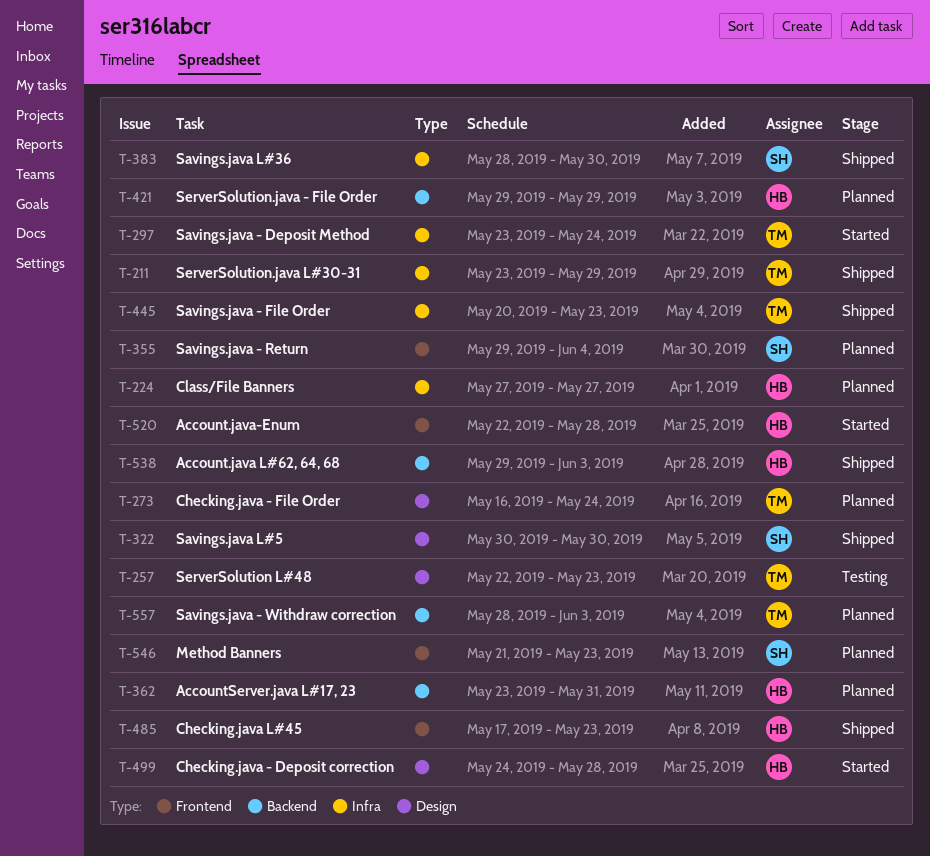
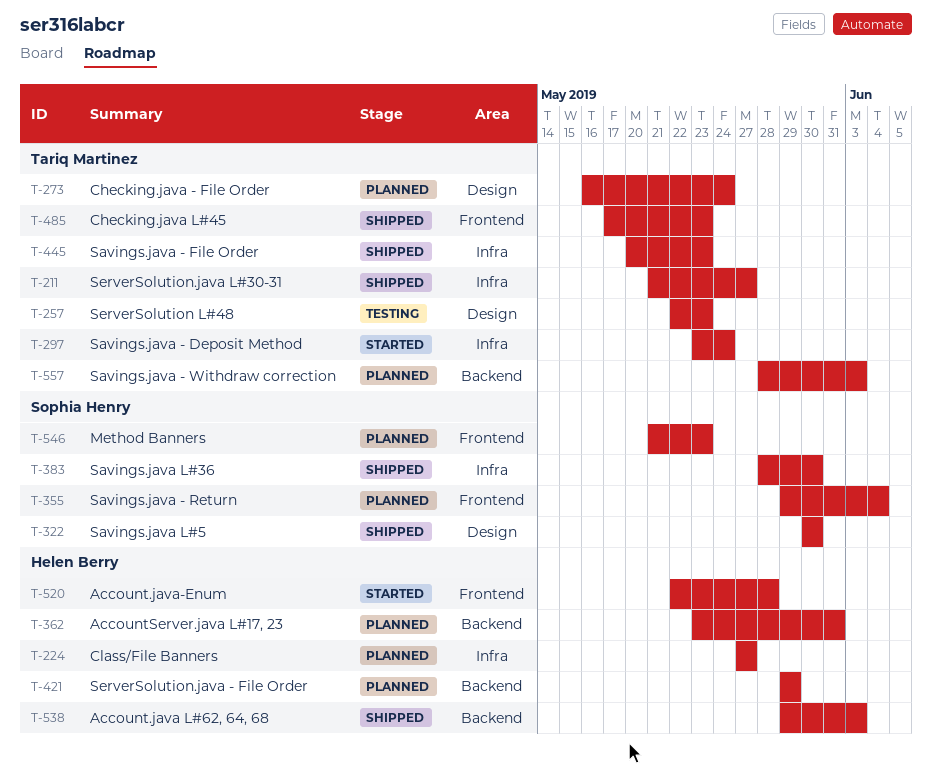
T-211, start: May 23 -> May 21
T-211, due: May 29 -> May 27
T-485, owner: Helen Berry -> Tariq Martinez
T-499: present -> none

